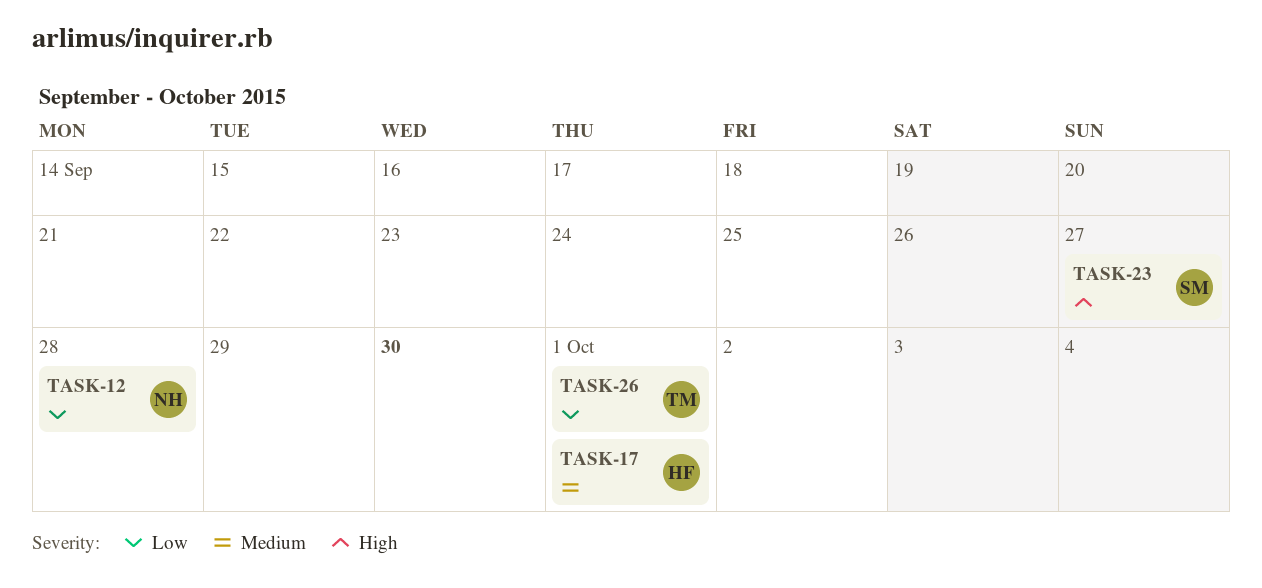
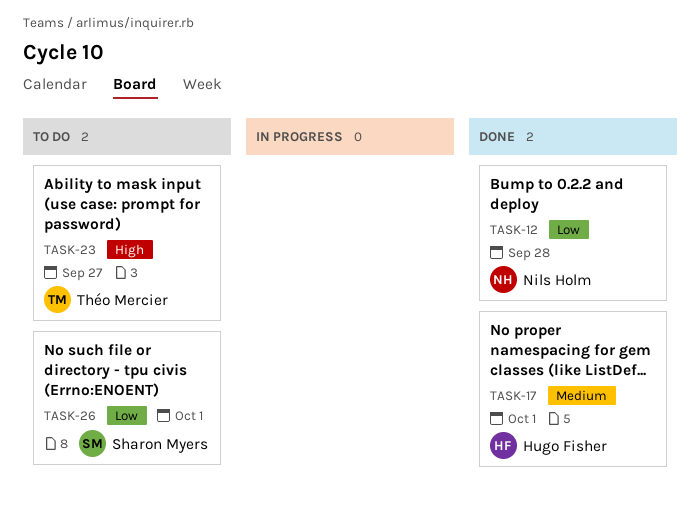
TASK-23, owner: Sharon Myers -> Théo Mercier
TASK-26, owner: Théo Mercier -> Sharon Myers

